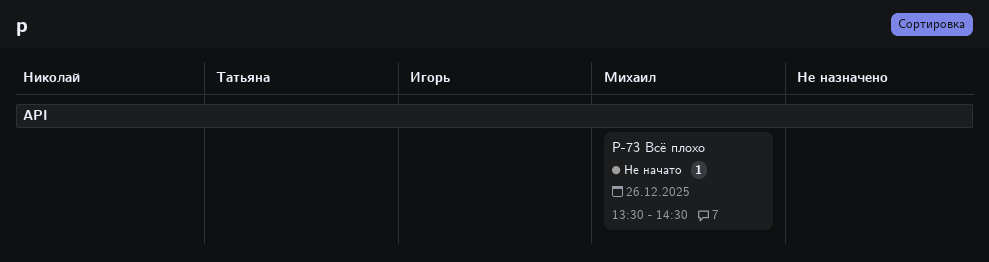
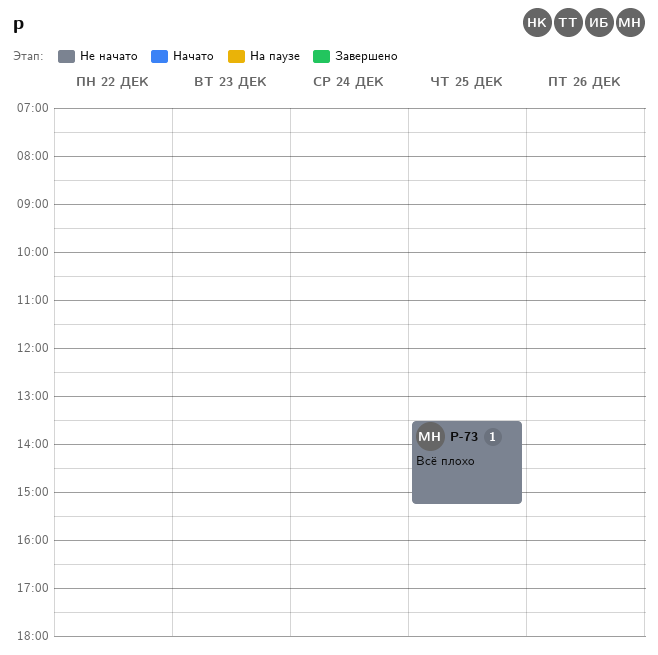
P-73, day: Dec 26 -> Dec 25
P-73, ends: 14:30 -> 15:15

